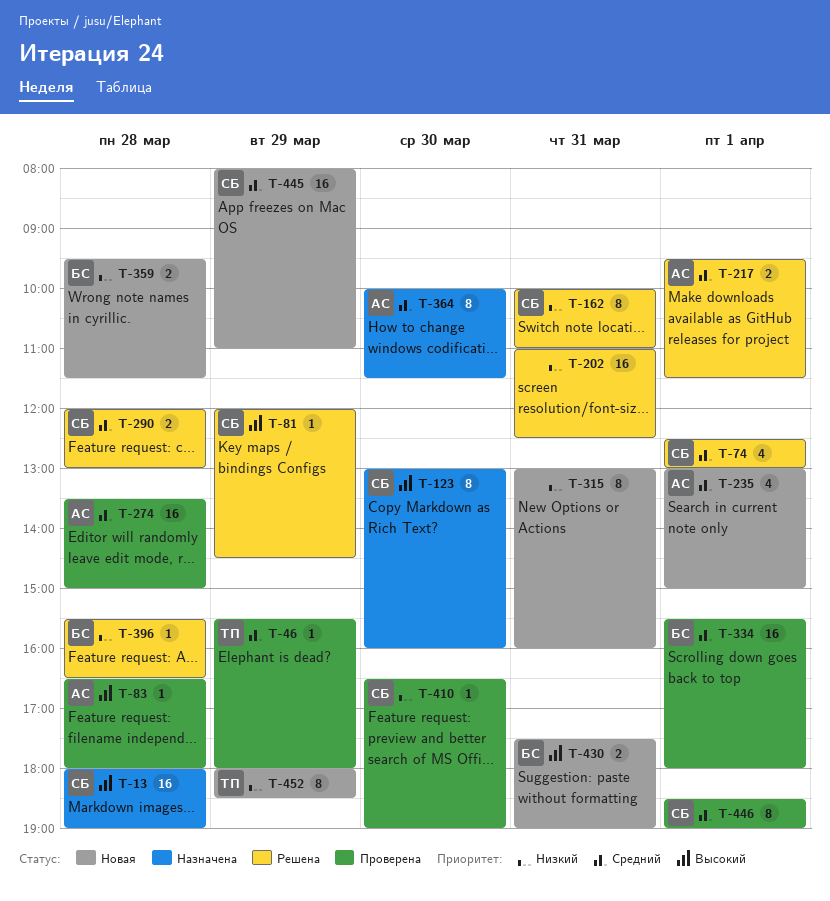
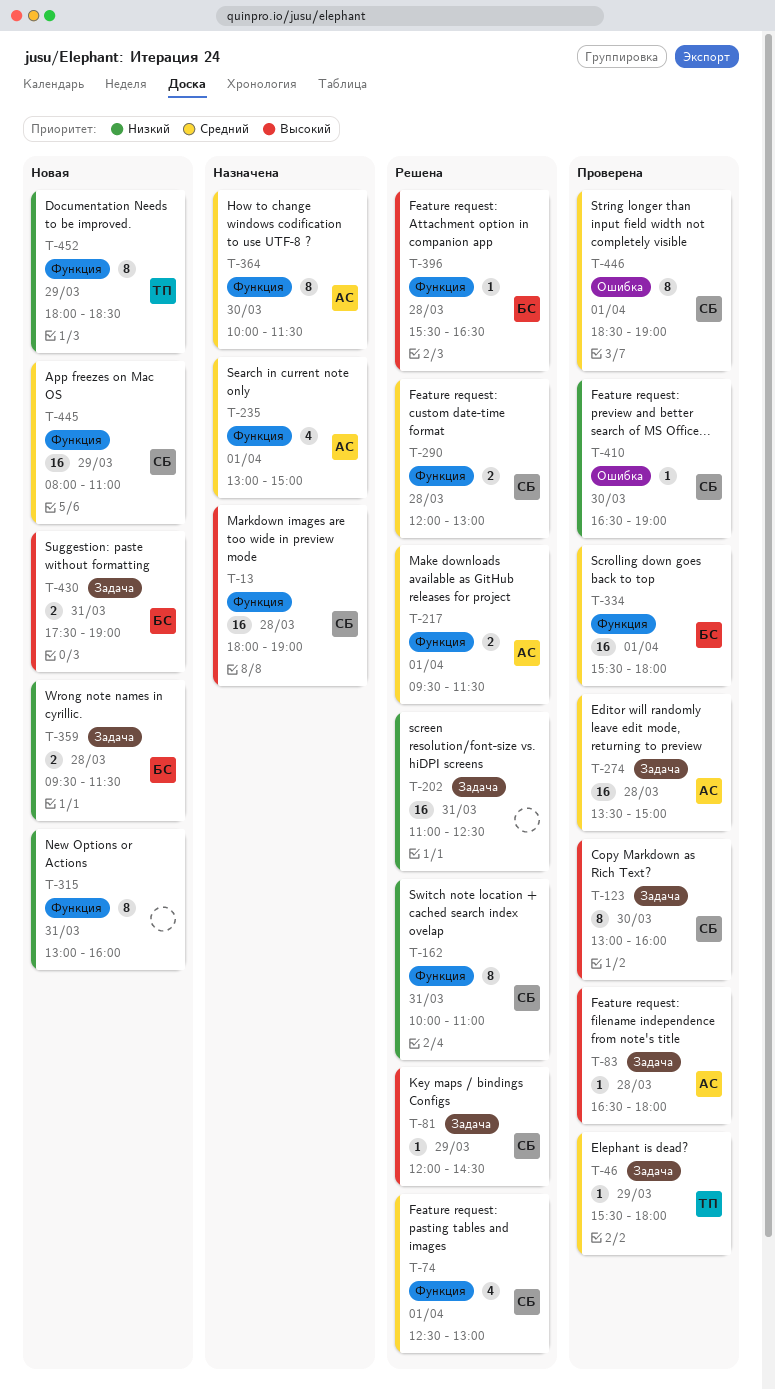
T-123, status: Назначена -> Проверена
T-235, status: Новая -> Назначена
T-396, priority: Низкий -> Высокий

